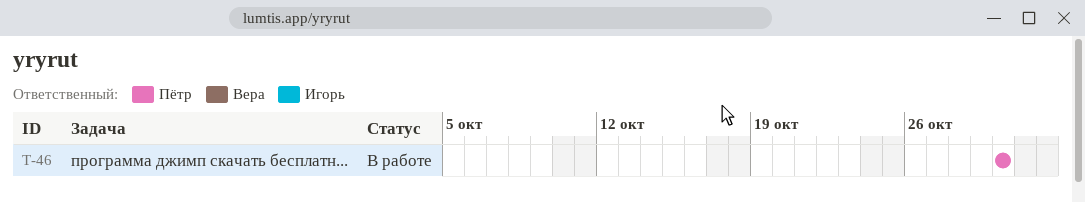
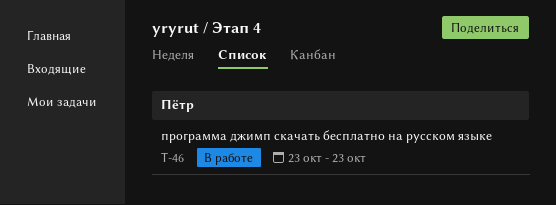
T-46, start: Oct 30 -> Oct 23
T-46, due: Oct 30 -> Oct 23

